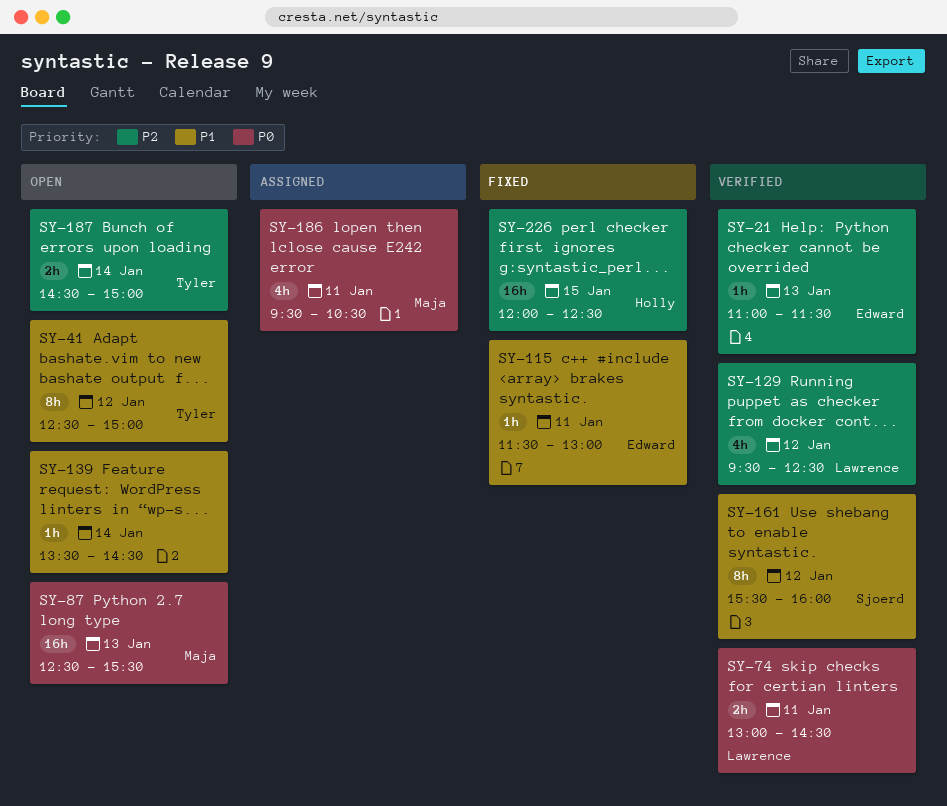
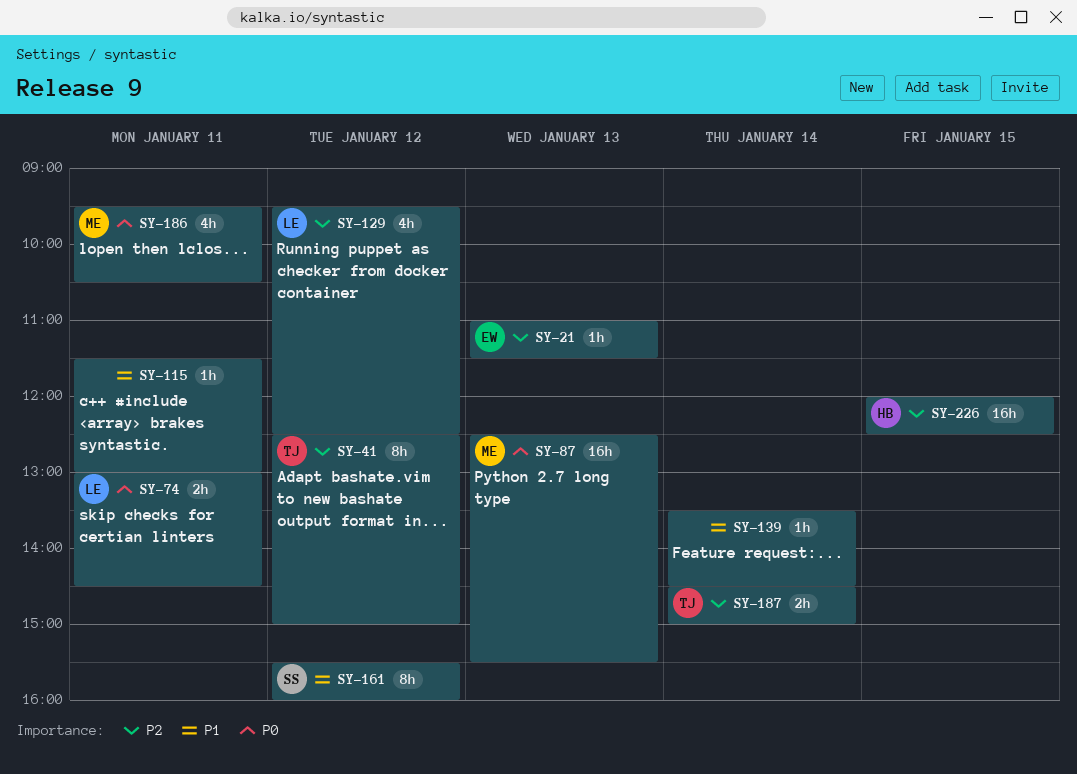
SY-41, priority: P1 -> P2
SY-115, owner: Edward -> none

